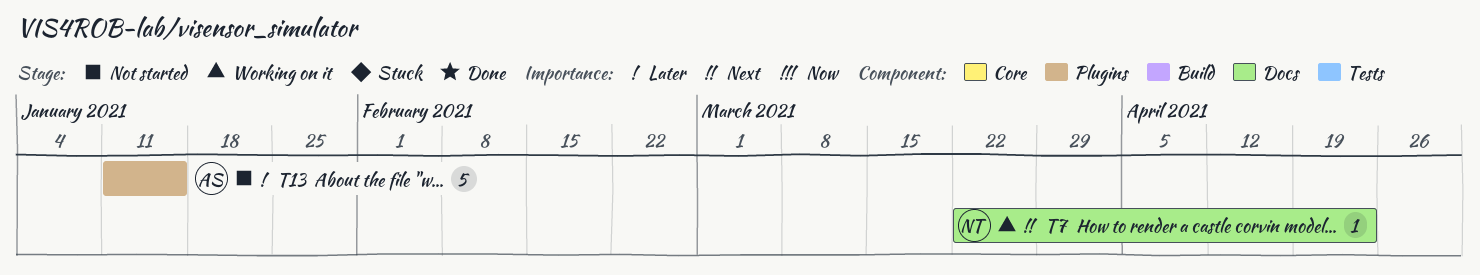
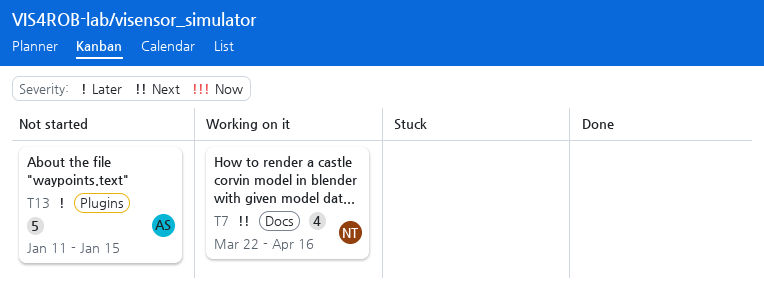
T7, estimate: 1 -> 4
T7, due: Apr 23 -> Apr 16

